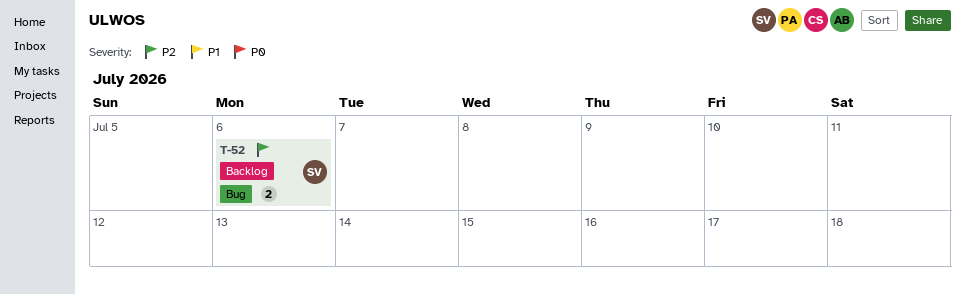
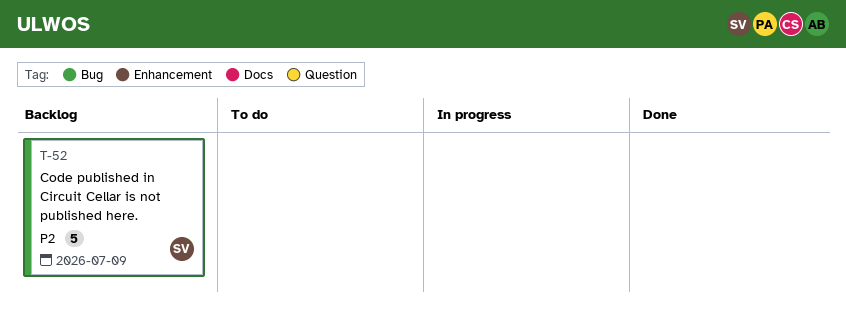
T-52, estimate: 2 -> 5
T-52, due: Jul 6 -> Jul 9

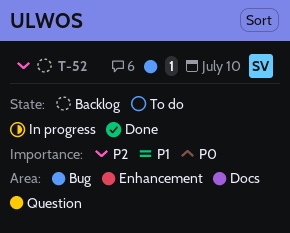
T-52, estimate: 5 -> 1
T-52, due: Jul 9 -> Jul 10

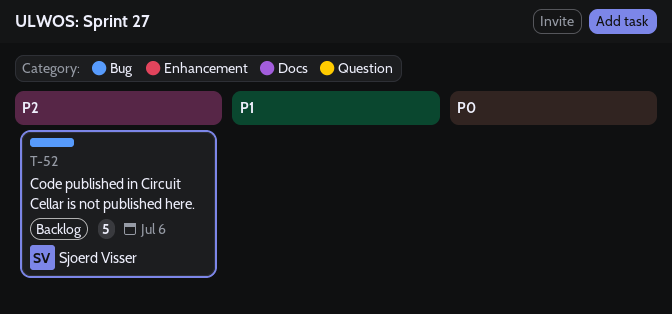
T-52, estimate: 1 -> 5
T-52, due: Jul 10 -> Jul 6

